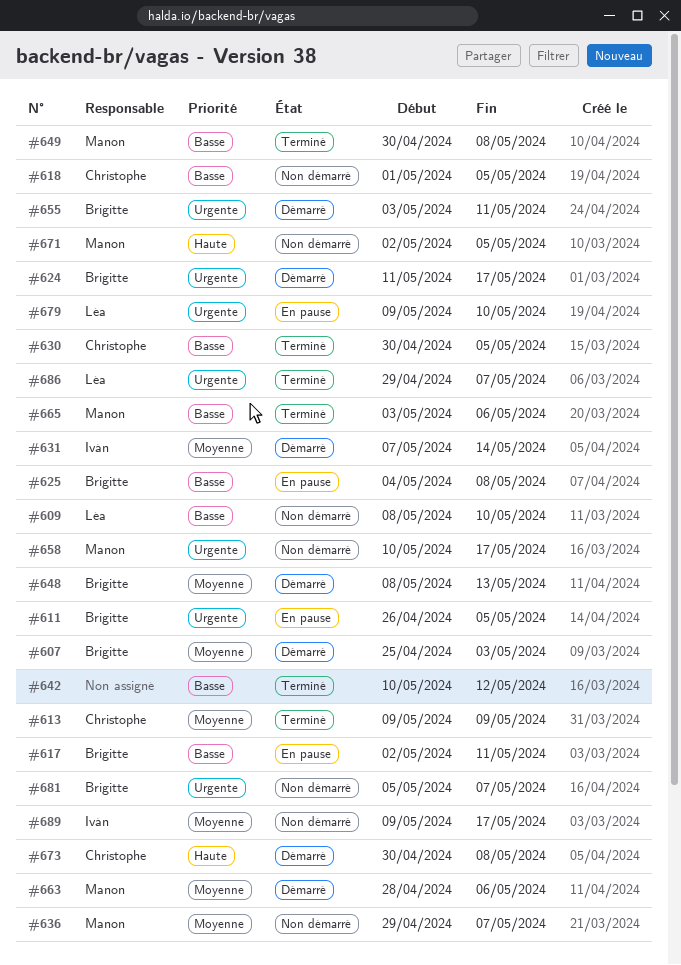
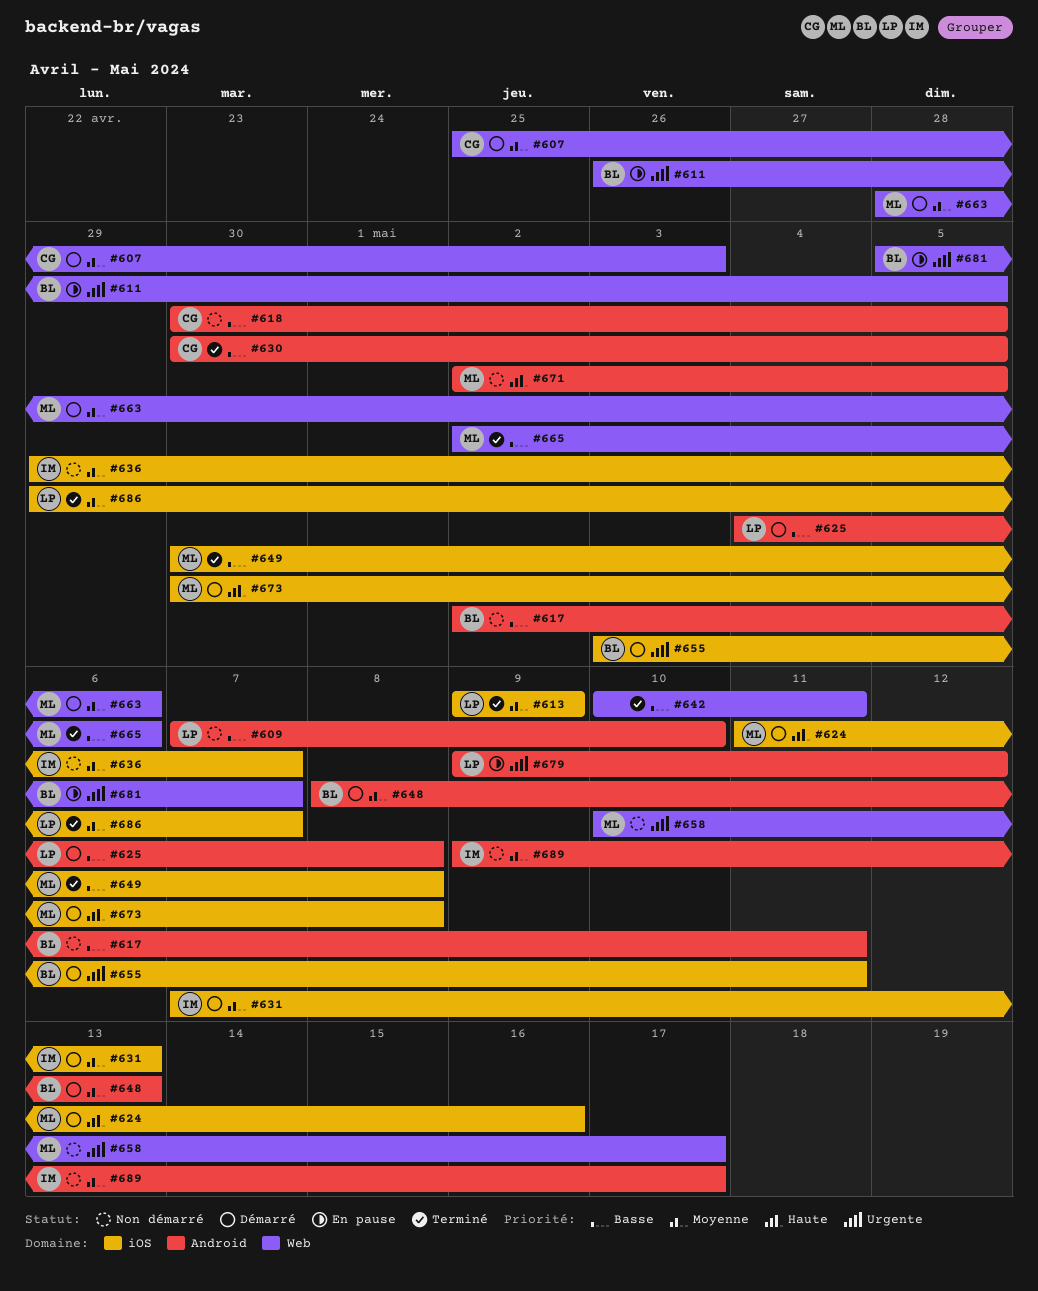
#607, owner: Brigitte -> Christophe
#609, start: May 8 -> May 7
#613, owner: Christophe -> Léa
#617, status: En pause -> Non démarré
#618, start: May 1 -> Apr 30
#624, owner: Brigitte -> Manon
#624, priority: Urgente -> Haute
#624, due: May 17 -> May 16
#625, status: En pause -> Démarré
#625, owner: Brigitte -> Léa
#631, due: May 14 -> May 13
#636, owner: Manon -> Iván
#642, due: May 12 -> May 11
#665, start: May 3 -> May 2
#673, owner: Christophe -> Manon
#679, due: May 10 -> May 12
#681, status: Non démarré -> En pause
#686, priority: Urgente -> Moyenne

